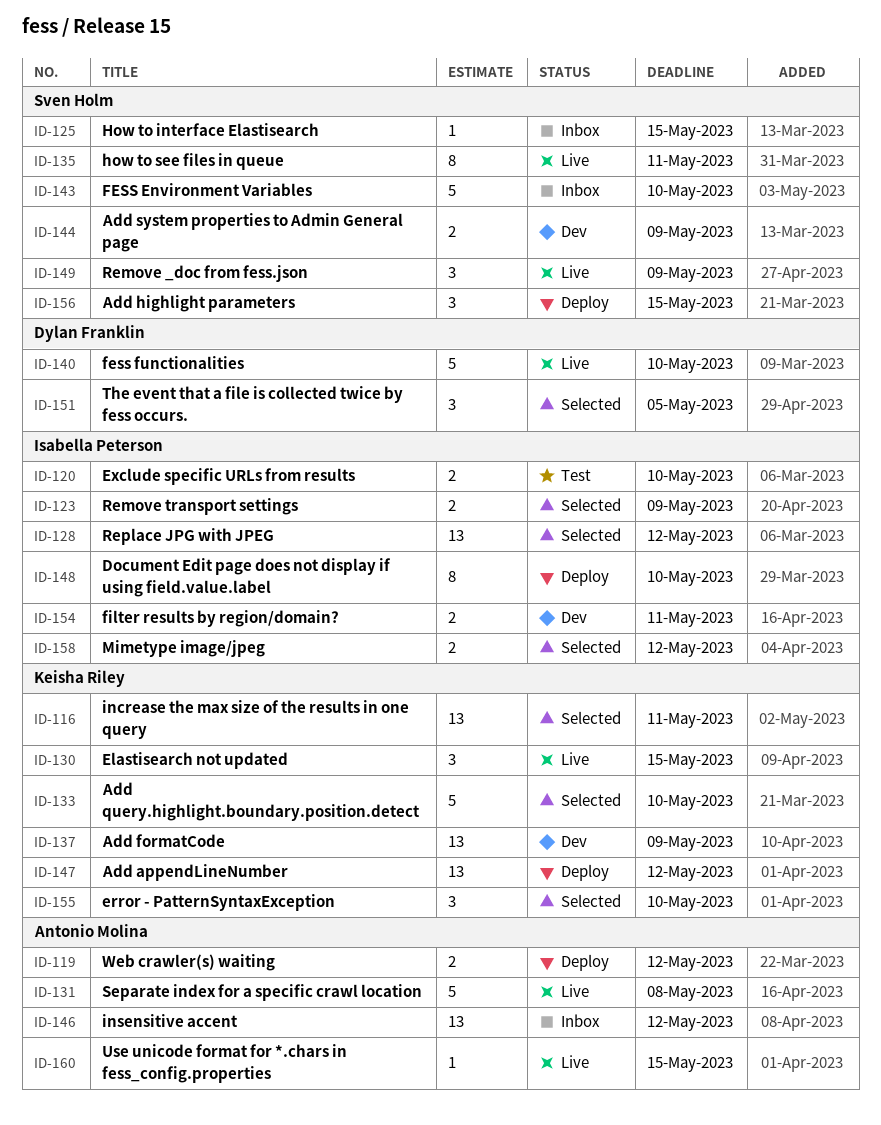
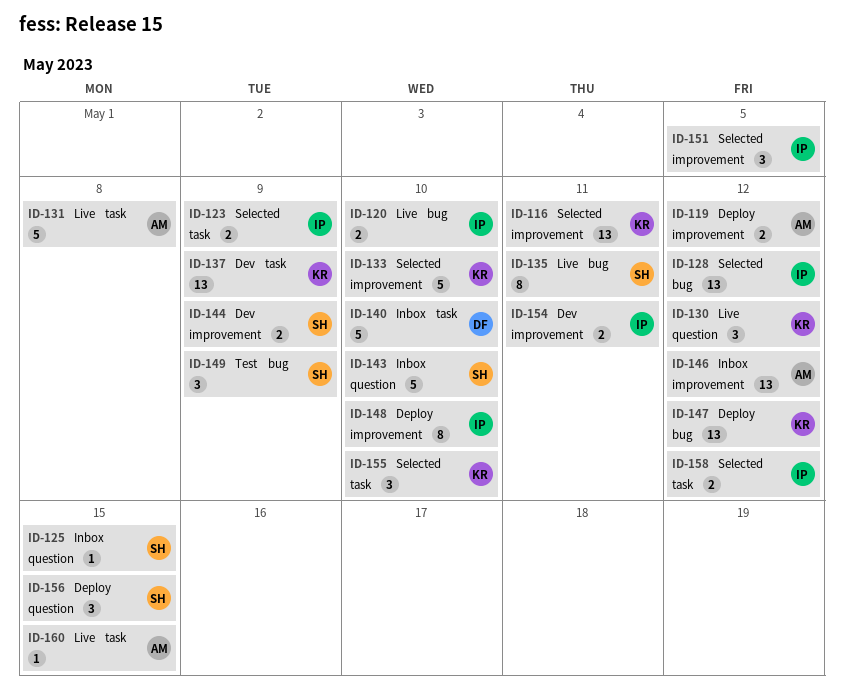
ID-120, status: Test -> Live
ID-130, due: May 15 -> May 12
ID-140, status: Live -> Inbox
ID-149, status: Live -> Test
ID-151, owner: Dylan Franklin -> Isabella Peterson

